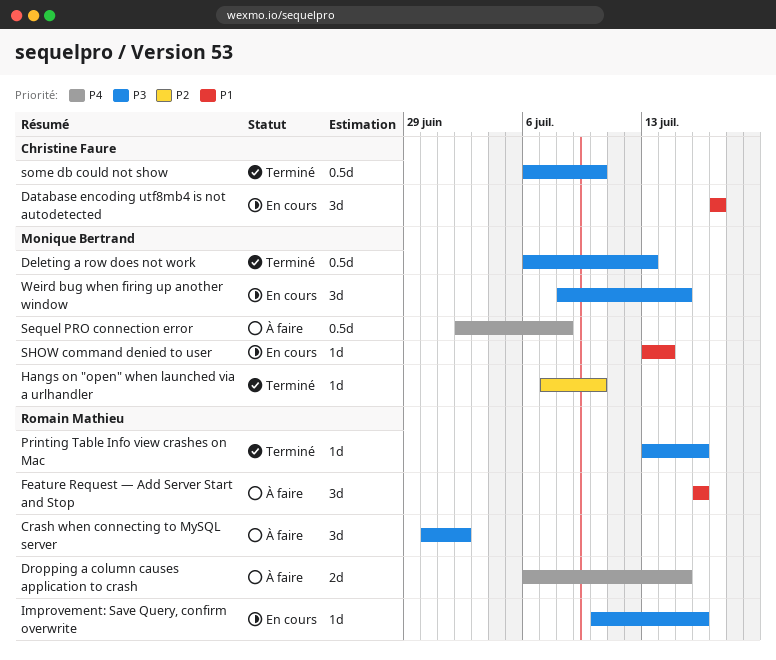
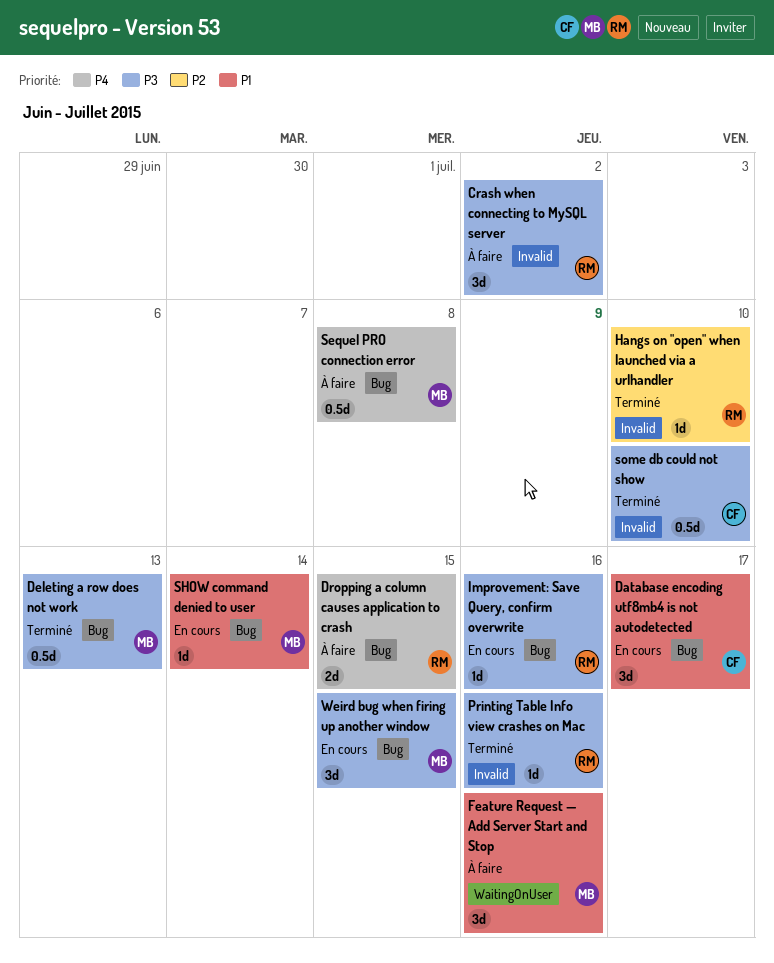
Feature Request — Add Server Start and Stop, owner: Romain Mathieu -> Monique Bertrand
Hangs on "open" when launched via a urlhandler, owner: Monique Bertrand -> Romain Mathieu

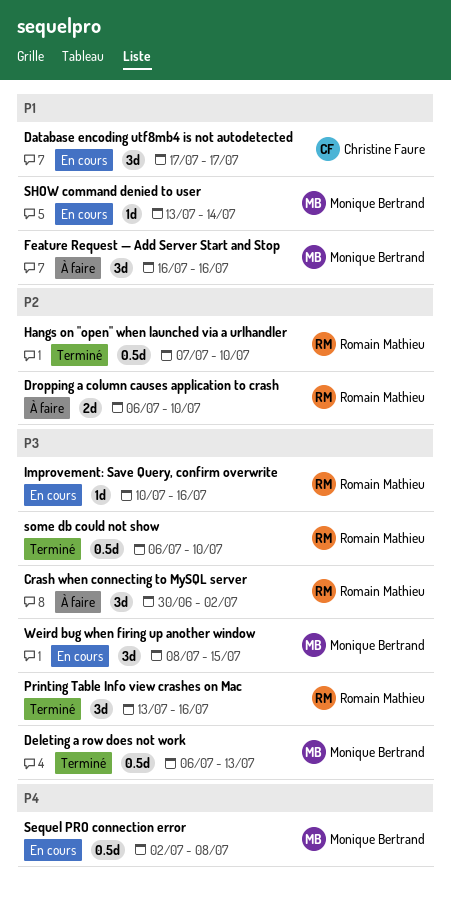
Dropping a column causes application to crash, priority: P4 -> P2
Dropping a column causes application to crash, due: Jul 15 -> Jul 10
Hangs on "open" when launched via a urlhandler, estimate: 1d -> 0.5d
Printing Table Info view crashes on Mac, estimate: 1d -> 3d
Sequel PRO connection error, status: À faire -> En cours
some db could not show, owner: Christine Faure -> Romain Mathieu

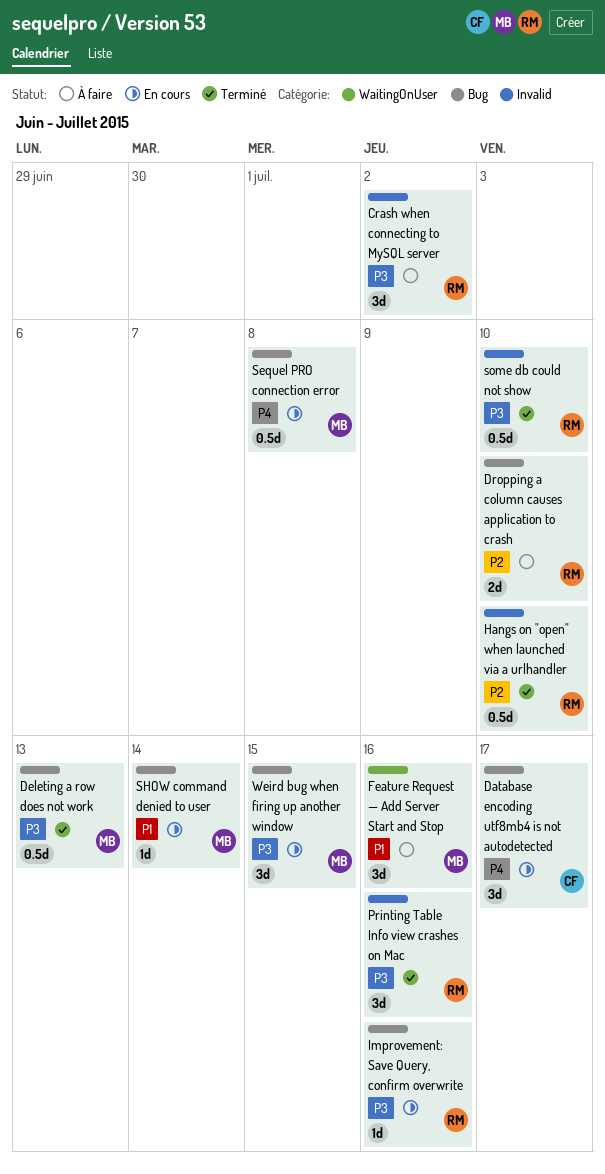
Database encoding utf8mb4 is not autodetected, priority: P1 -> P4

